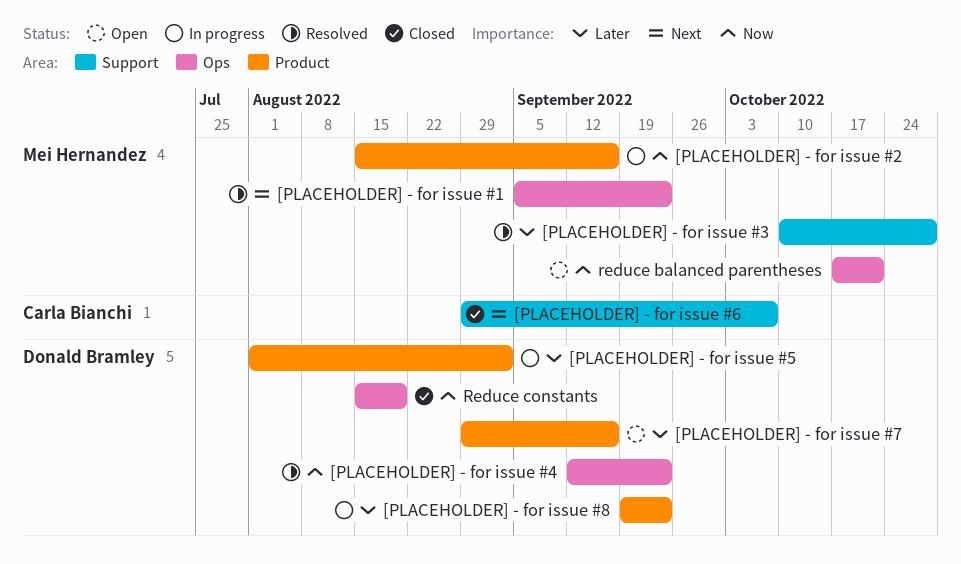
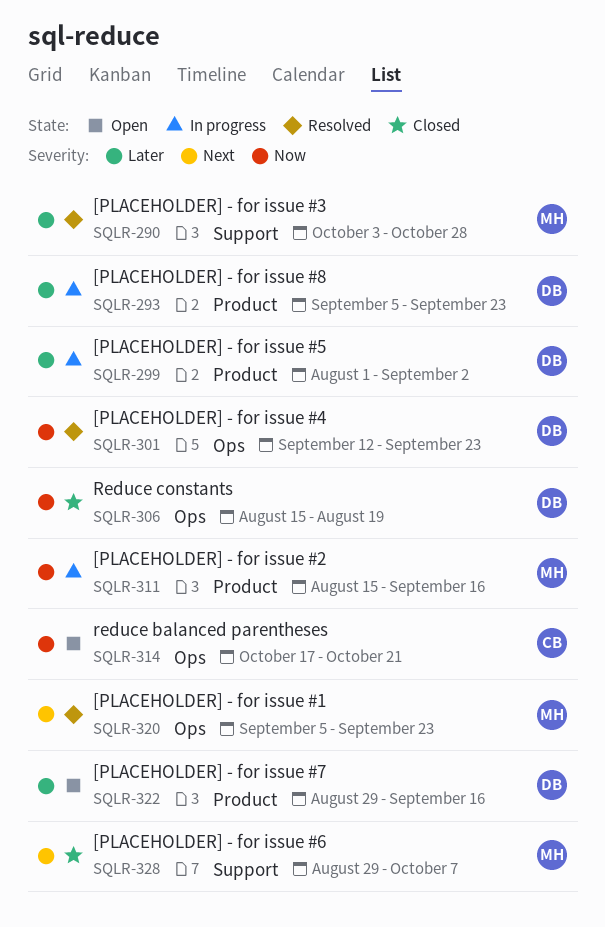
[PLACEHOLDER] - for issue #3, start: Oct 10 -> Oct 3
[PLACEHOLDER] - for issue #6, owner: Carla Bianchi -> Mei Hernandez
[PLACEHOLDER] - for issue #8, start: Sep 19 -> Sep 5
reduce balanced parentheses, owner: Mei Hernandez -> Carla Bianchi

